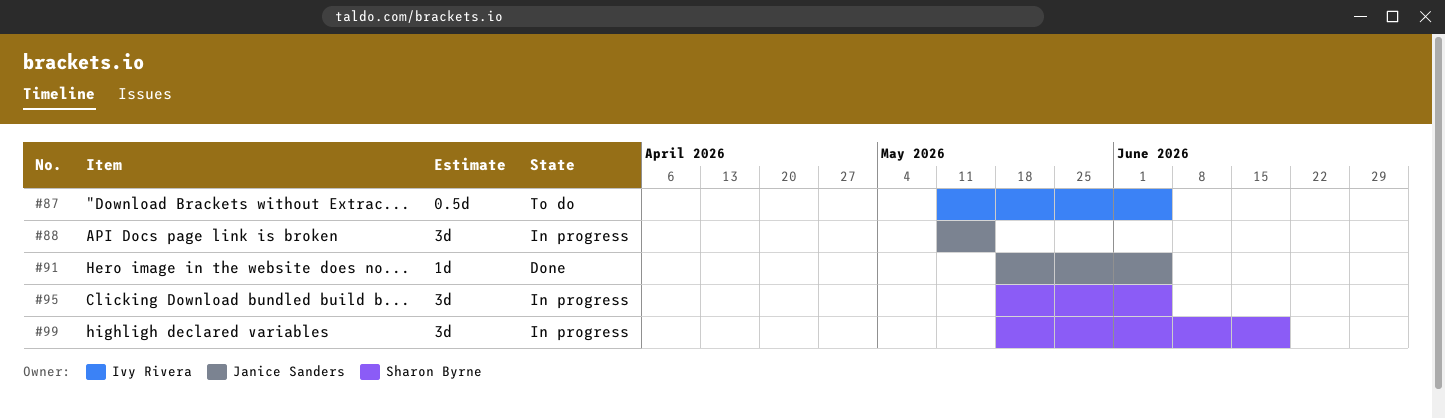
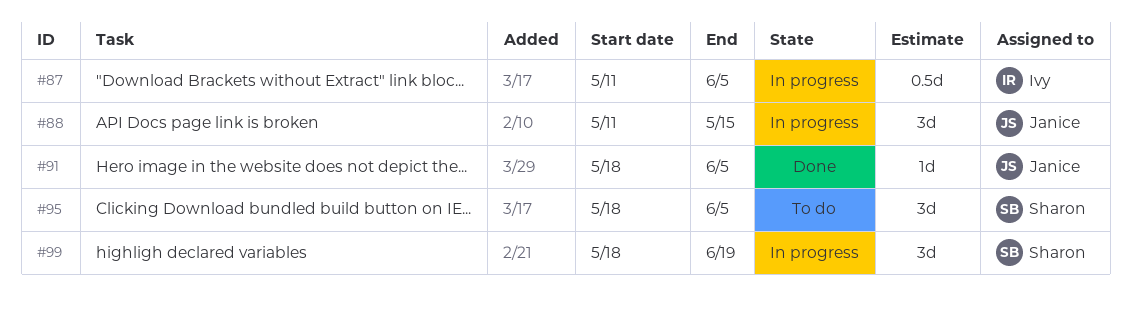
#87, status: To do -> In progress
#95, status: In progress -> To do

